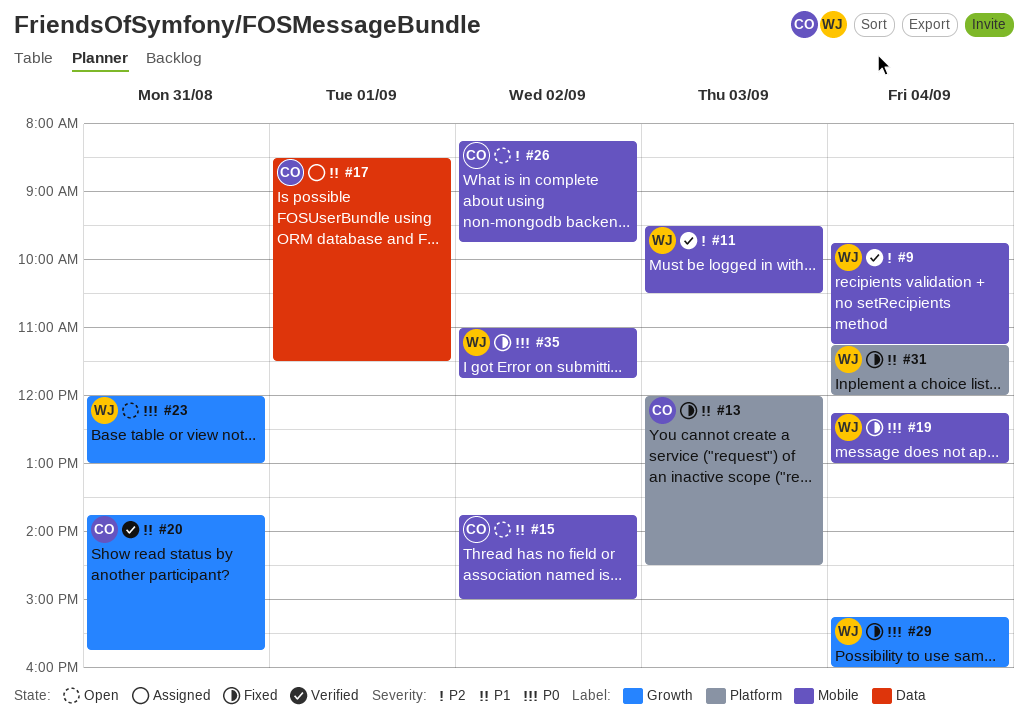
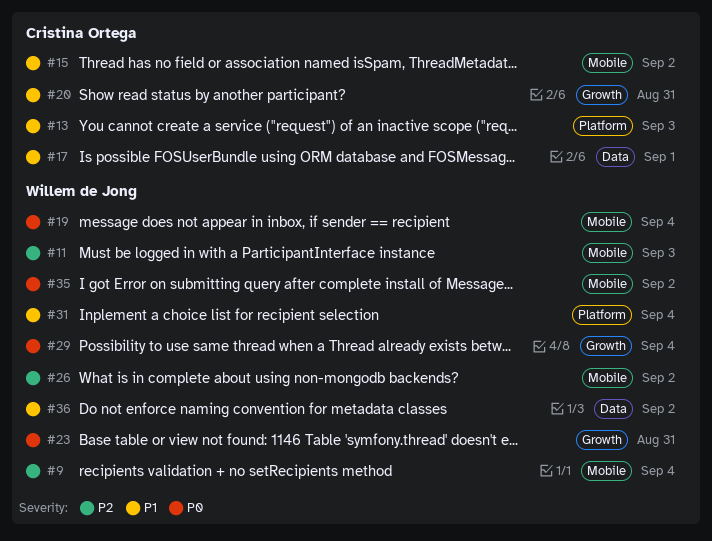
#26, owner: Cristina Ortega -> Willem de Jong
#36: none -> present

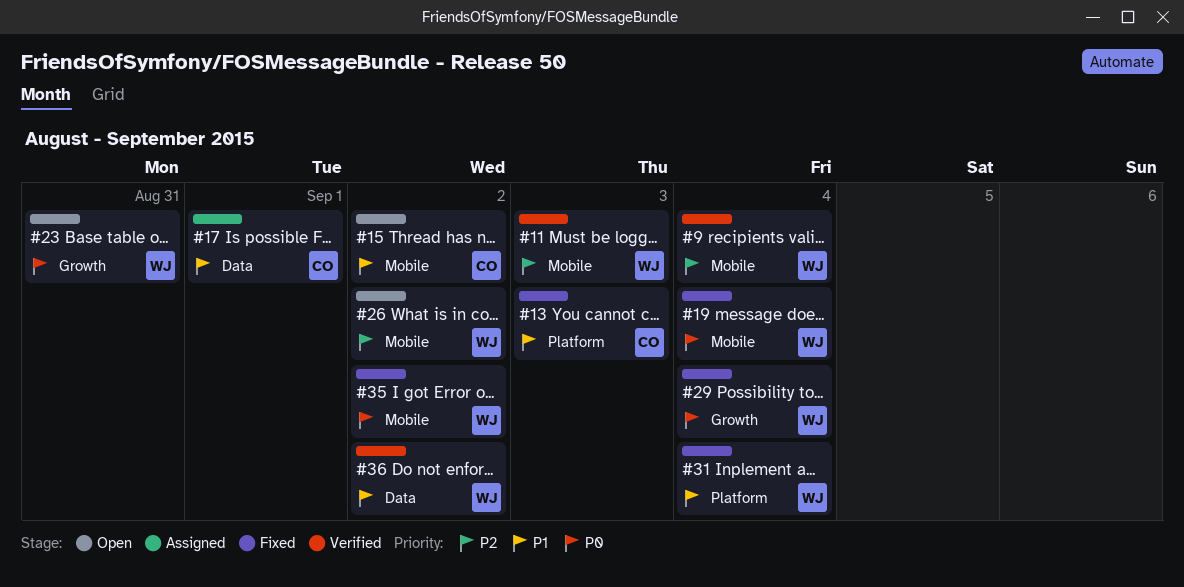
#20: present -> none

